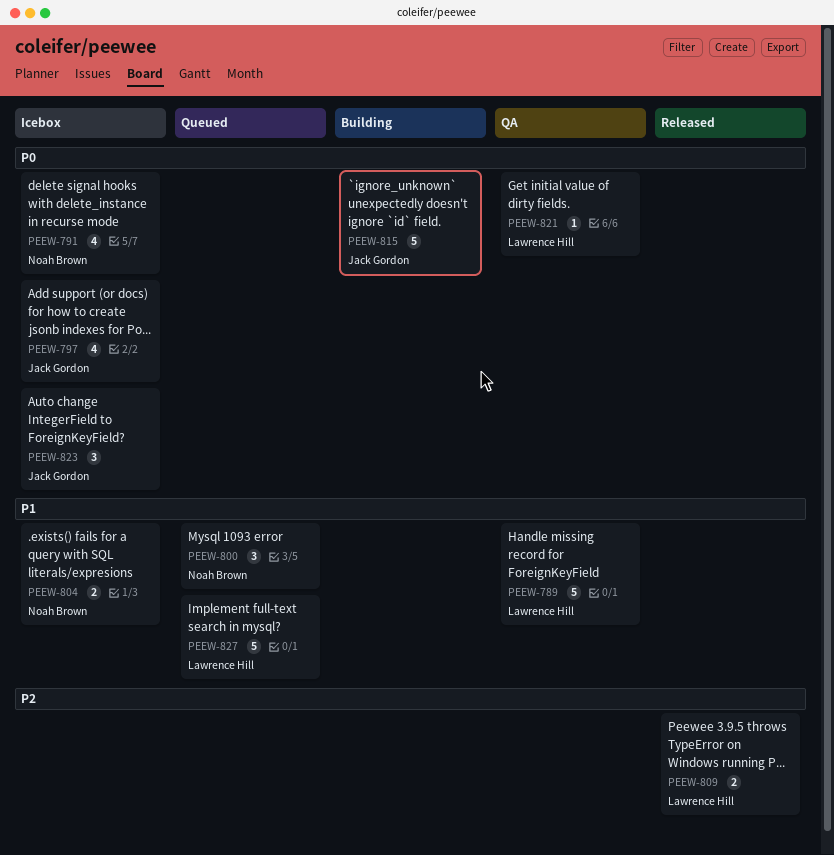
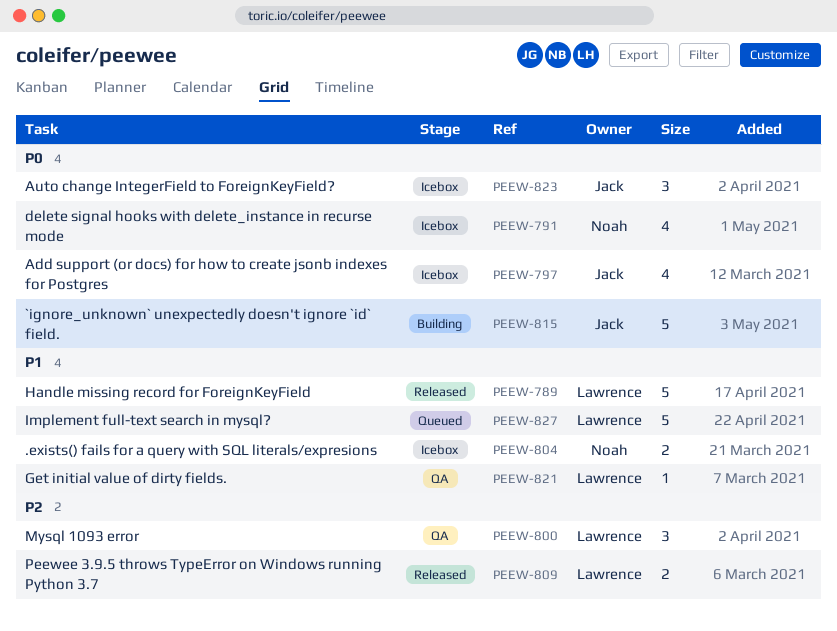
PEEW-789, status: QA -> Released
PEEW-800, status: Queued -> QA
PEEW-800, owner: Noah Brown -> Lawrence Hill
PEEW-800, priority: P1 -> P2
PEEW-821, priority: P0 -> P1

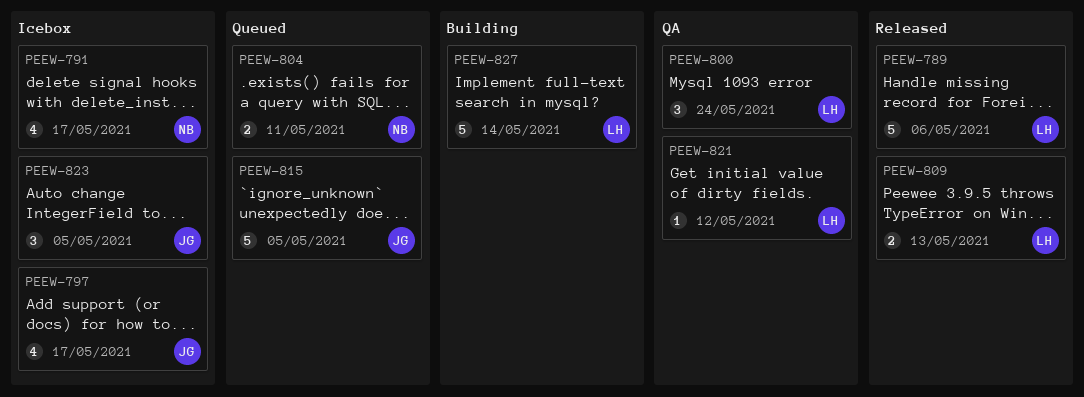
PEEW-804, status: Icebox -> Queued
PEEW-815, status: Building -> Queued
PEEW-827, status: Queued -> Building

